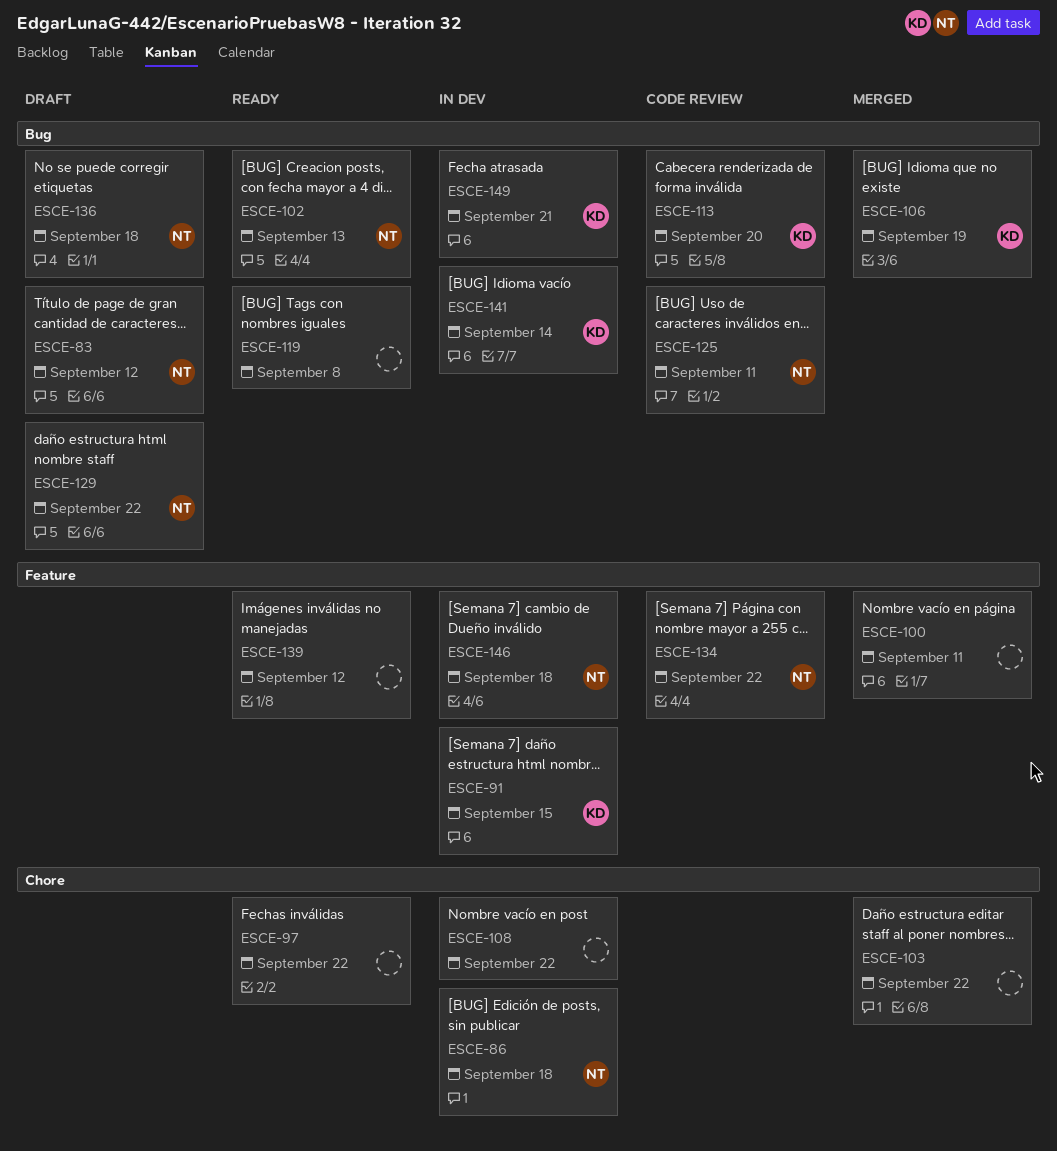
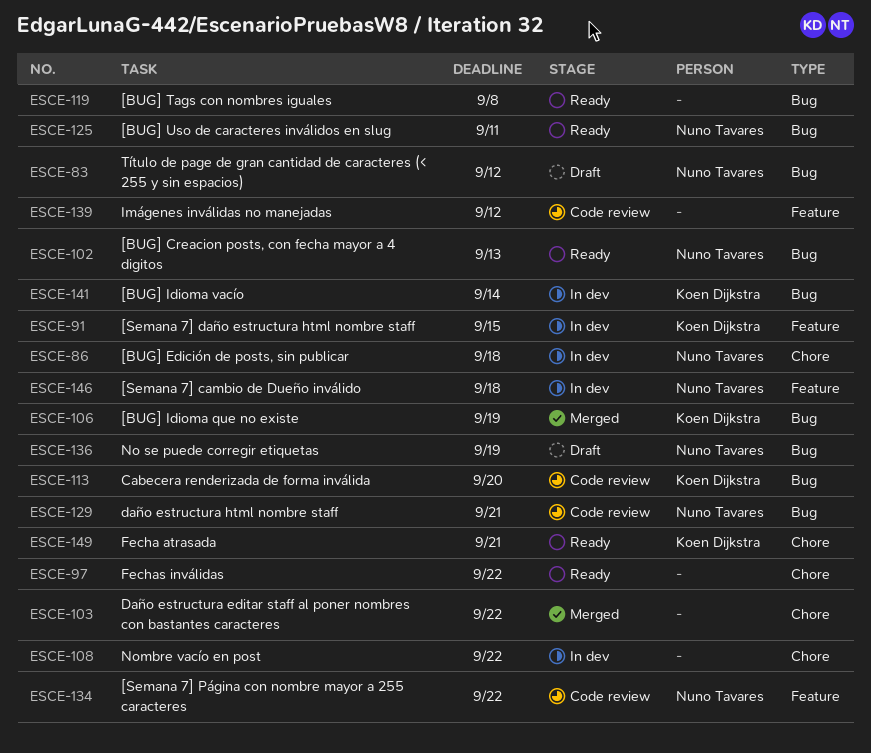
ESCE-100: present -> none
ESCE-125, status: Code review -> Ready
ESCE-129, status: Draft -> Code review
ESCE-129, due: Sep 22 -> Sep 21
ESCE-136, due: Sep 18 -> Sep 19
ESCE-139, status: Ready -> Code review
ESCE-149, status: In dev -> Ready
ESCE-149, label: Bug -> Chore

